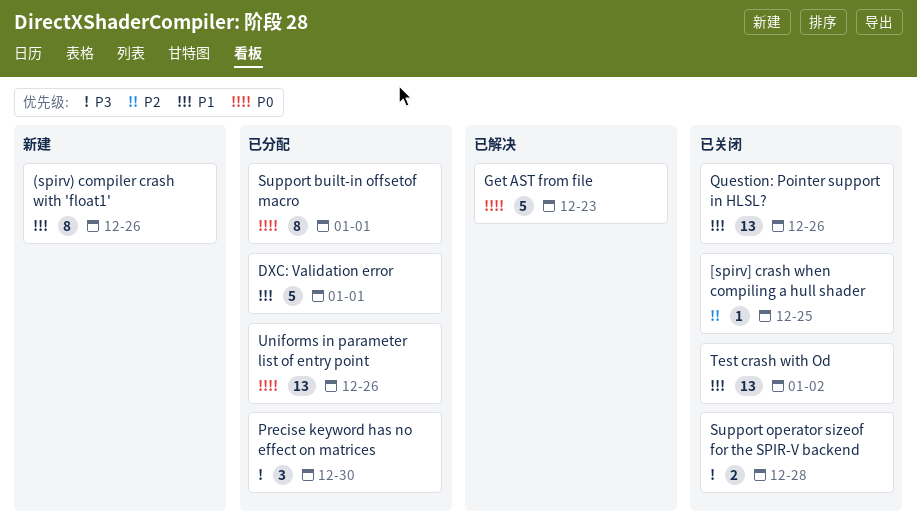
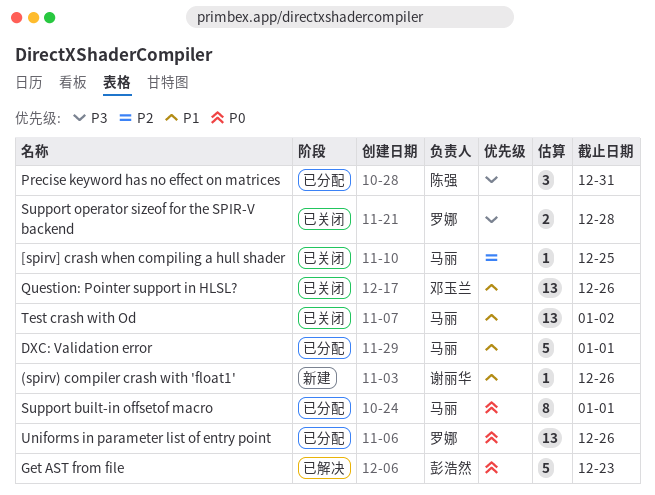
(spirv) compiler crash with 'float1', estimate: 8 -> 1
Precise keyword has no effect on matrices, due: Dec 30 -> Dec 31

